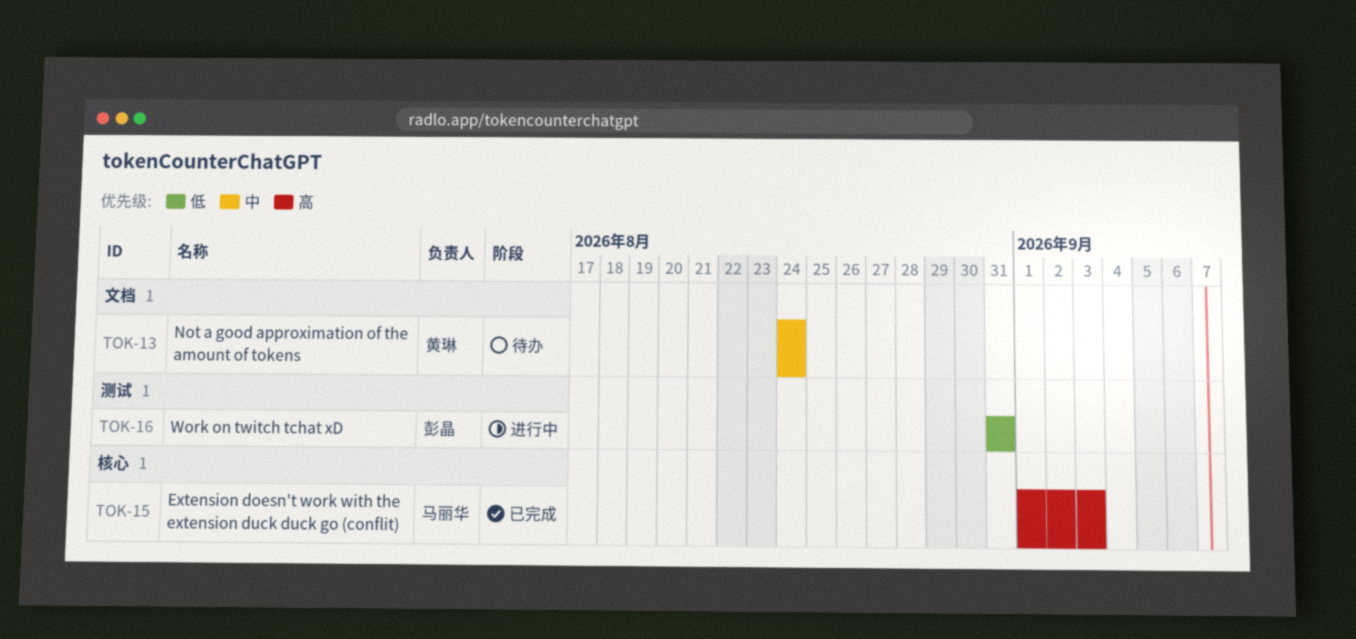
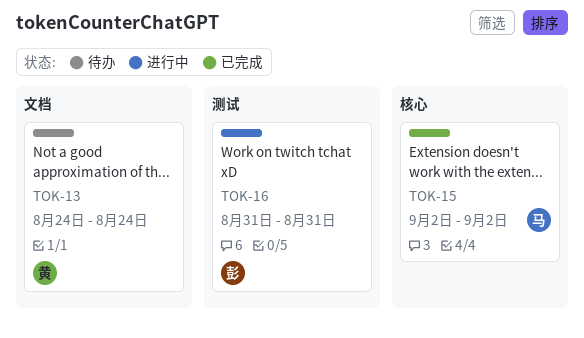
TOK-15, start: Sep 1 -> Sep 2
TOK-15, due: Sep 3 -> Sep 2

